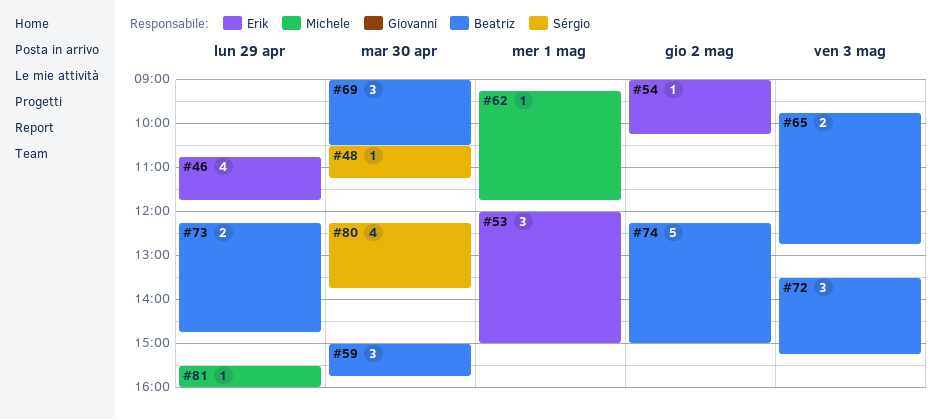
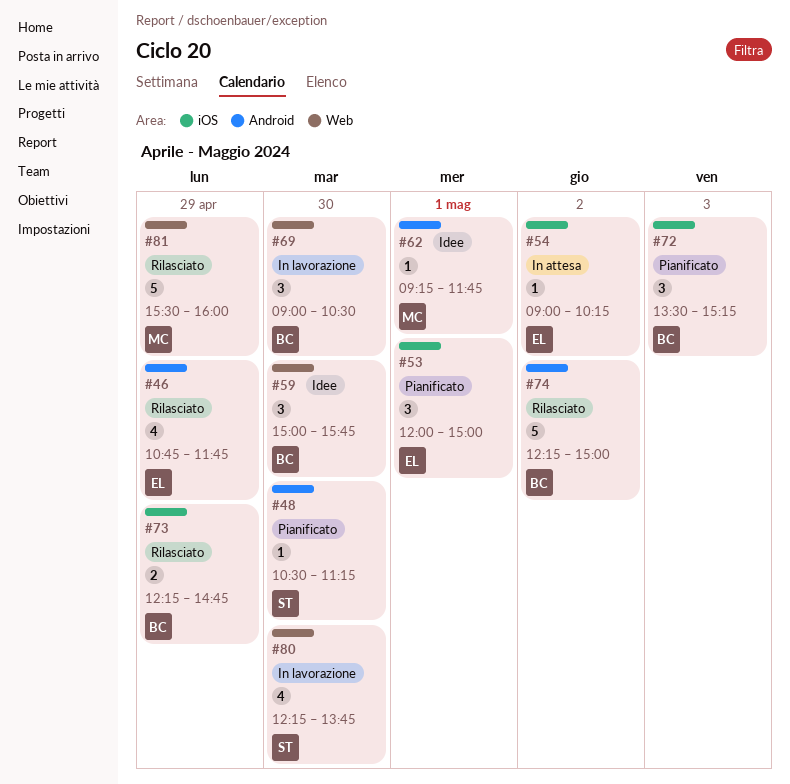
#65: present -> none
#81, estimate: 1 -> 5

